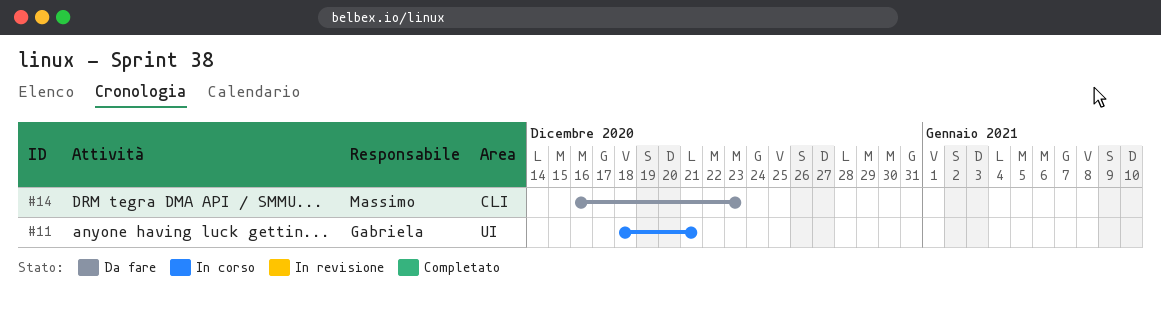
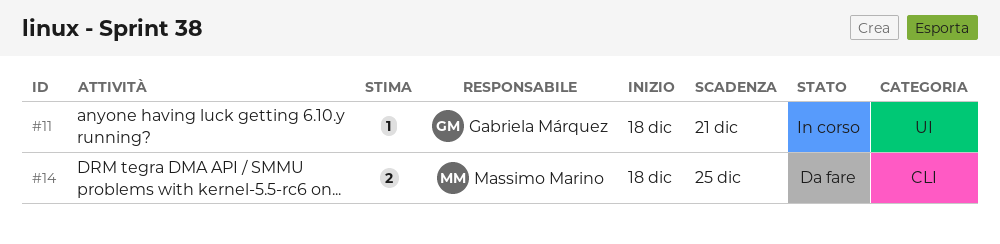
#14, start: Dec 16 -> Dec 18
#14, due: Dec 23 -> Dec 25

